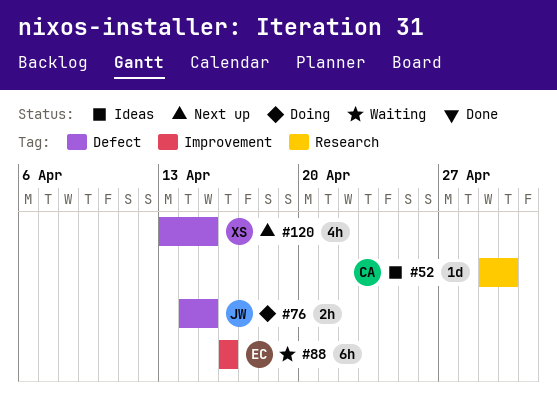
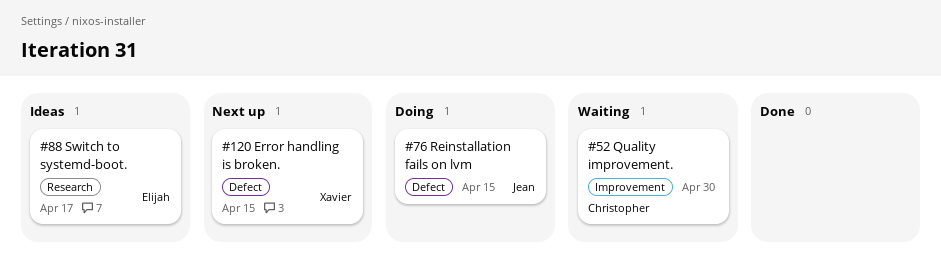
#52, status: Ideas -> Waiting
#52, label: Research -> Improvement
#88, status: Waiting -> Ideas
#88, label: Improvement -> Research
#88, due: Apr 16 -> Apr 17

